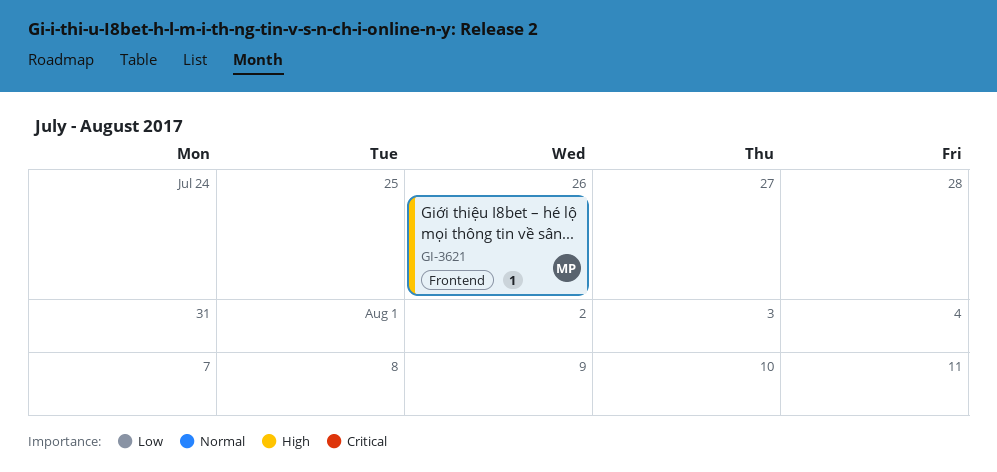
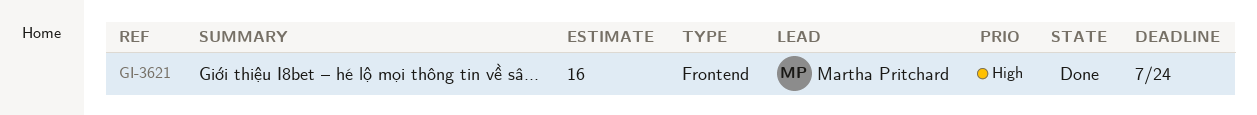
GI-3621, estimate: 1 -> 16
GI-3621, due: Jul 26 -> Jul 24

